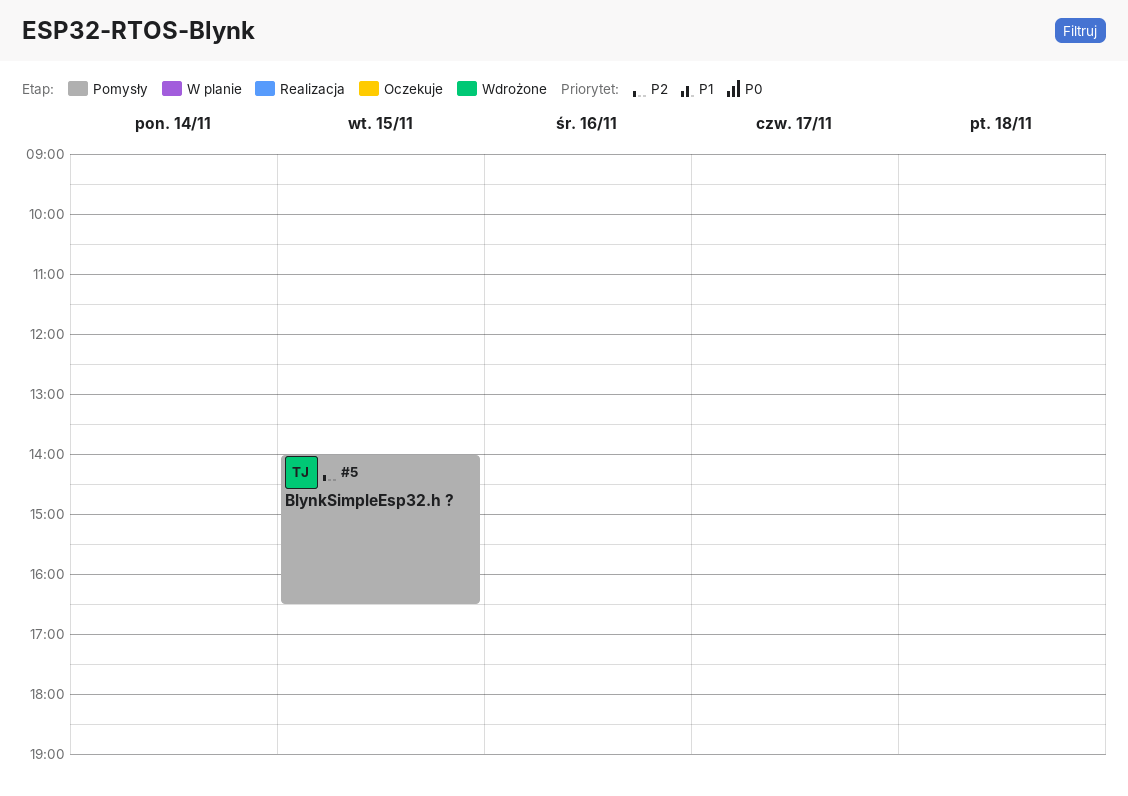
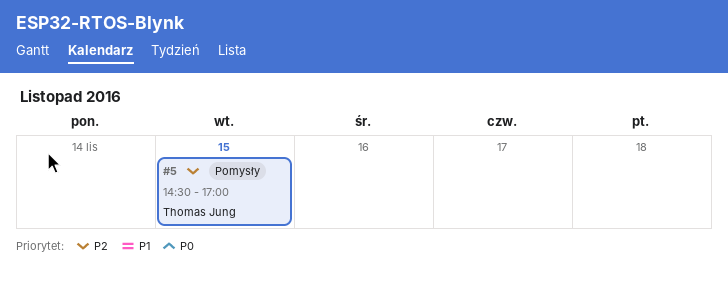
#5, begins: 14:00 -> 14:30
#5, ends: 16:30 -> 17:00

